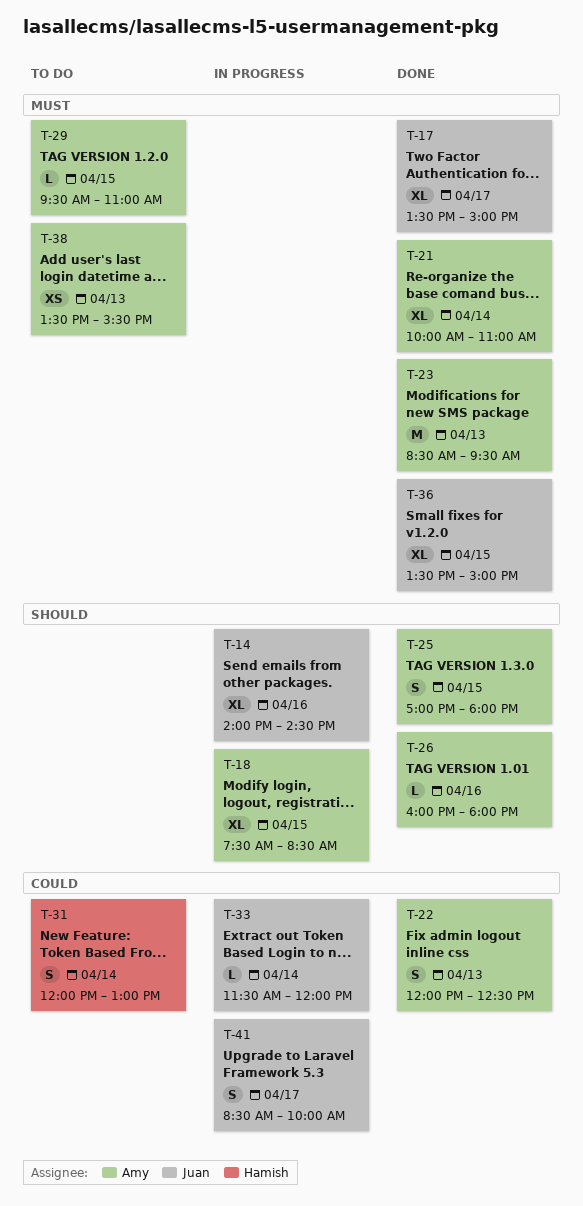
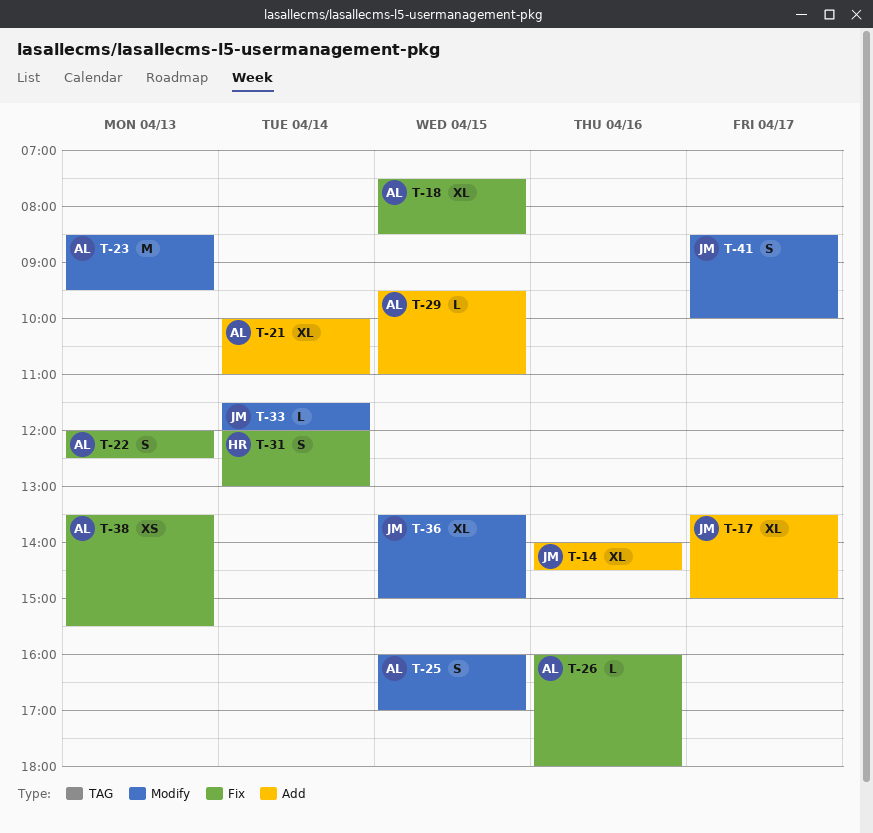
T-25, begins: 17:00 -> 16:00
T-25, ends: 18:00 -> 17:00

